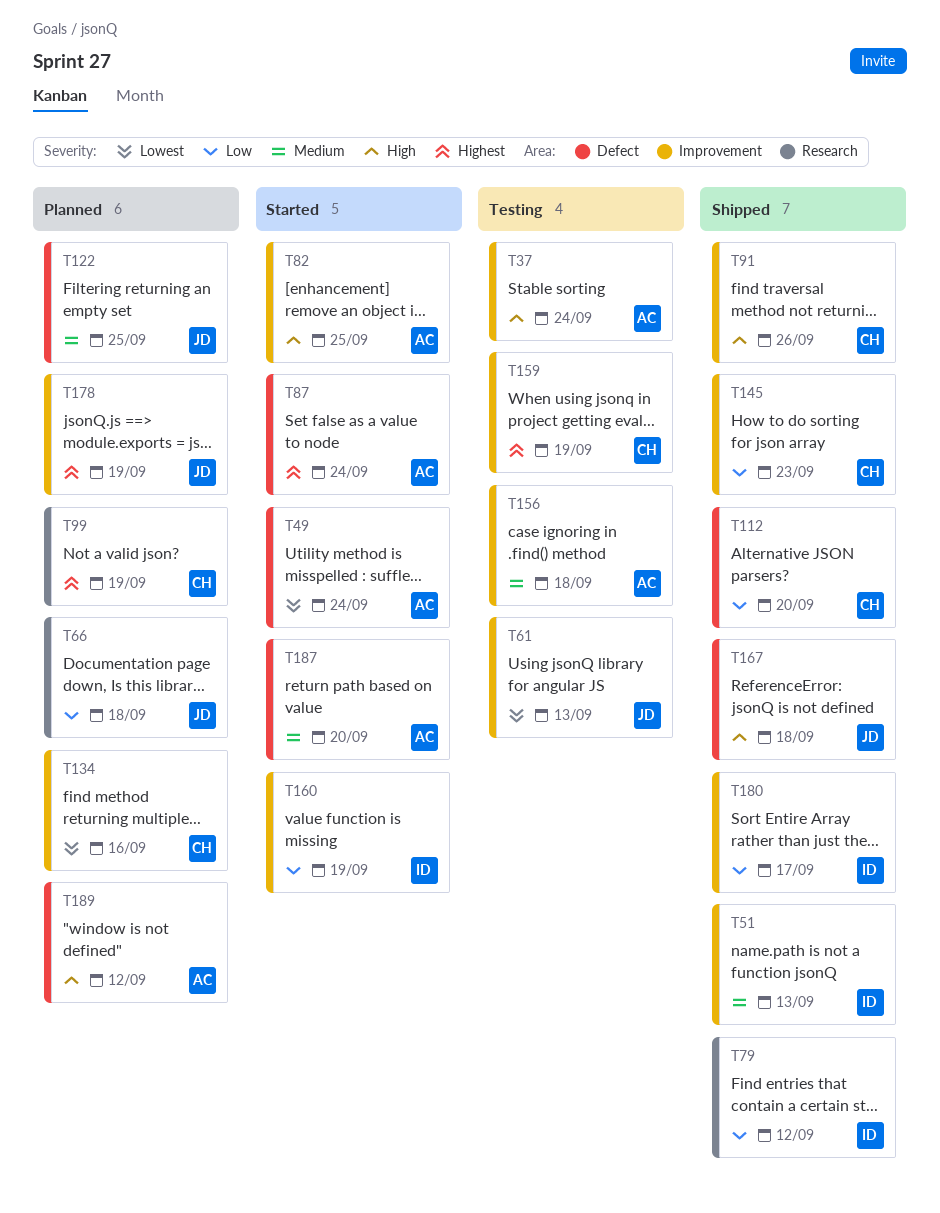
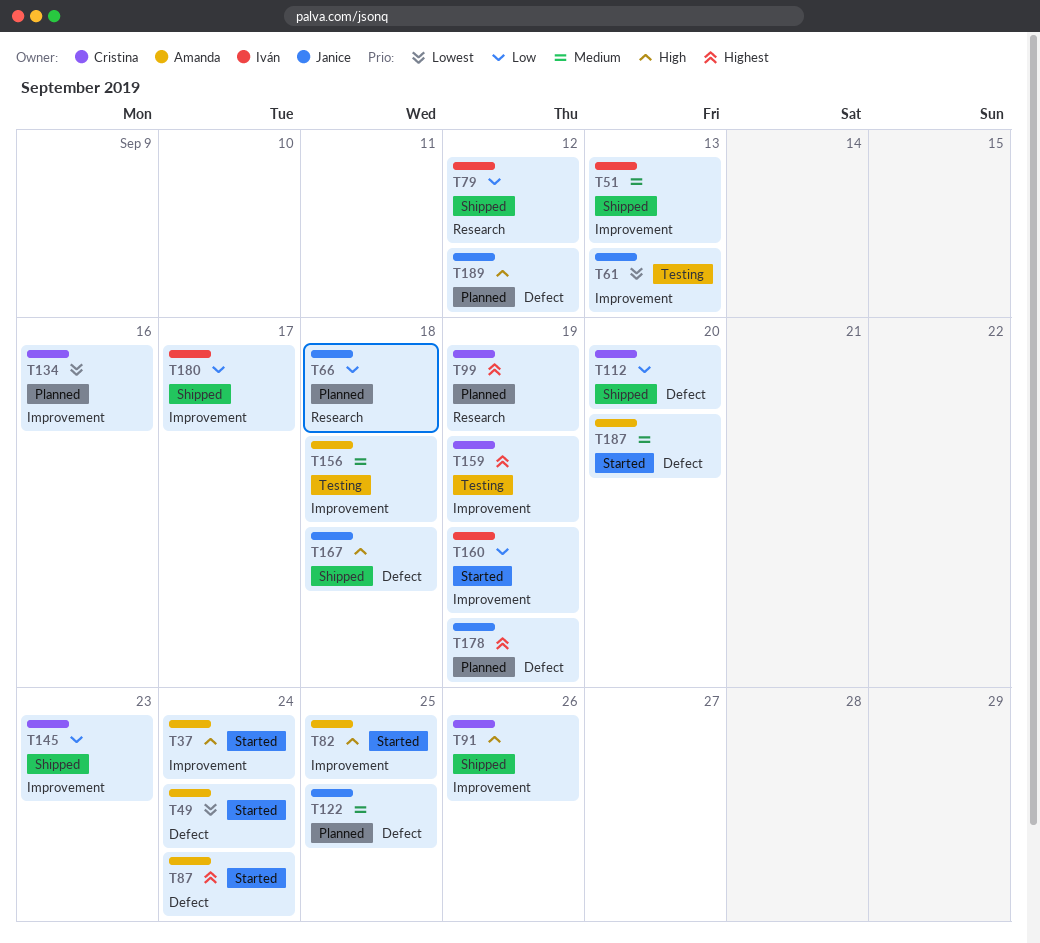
T37, status: Testing -> Started
T178, label: Improvement -> Defect
T189, owner: Amanda -> Janice

